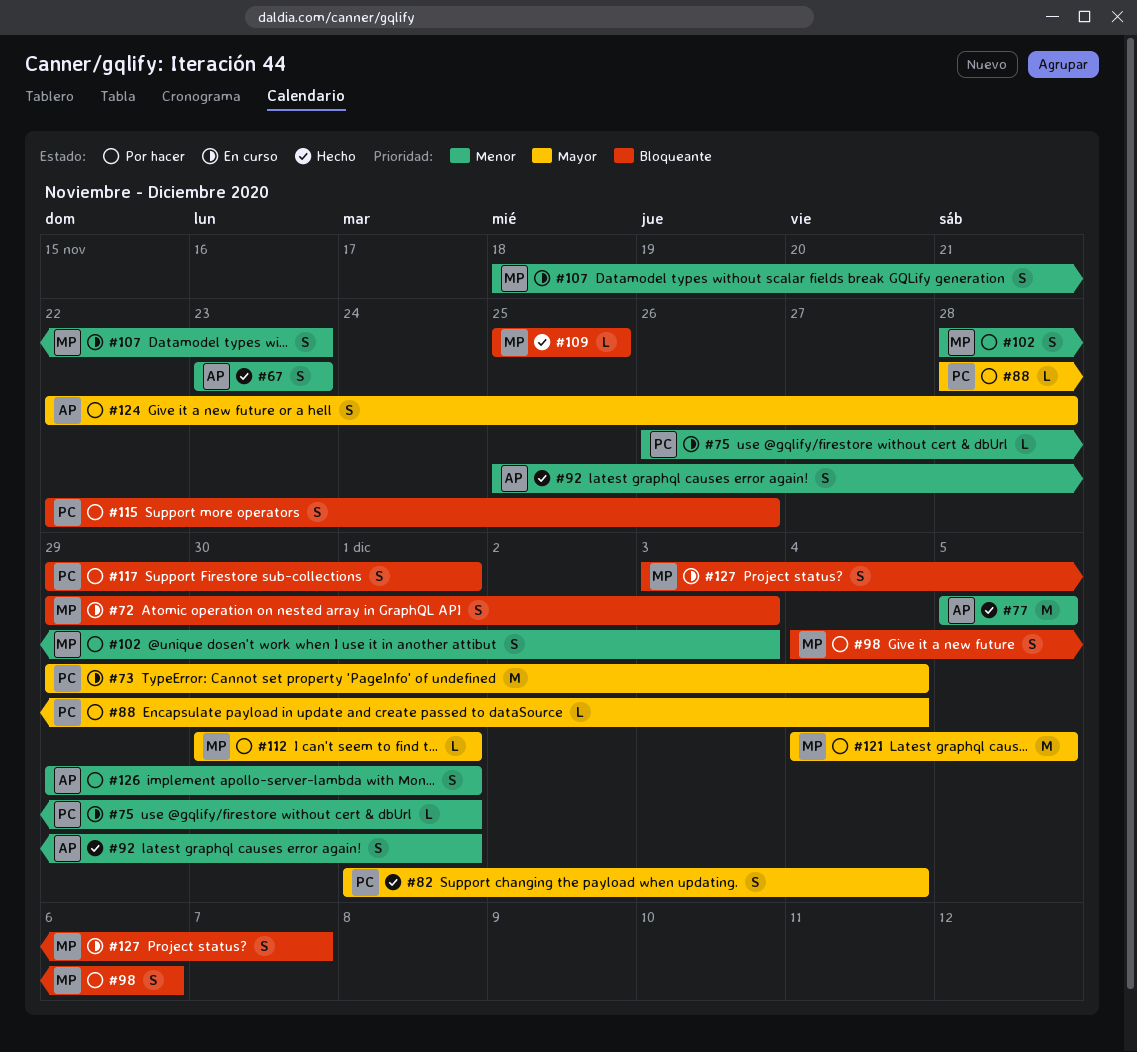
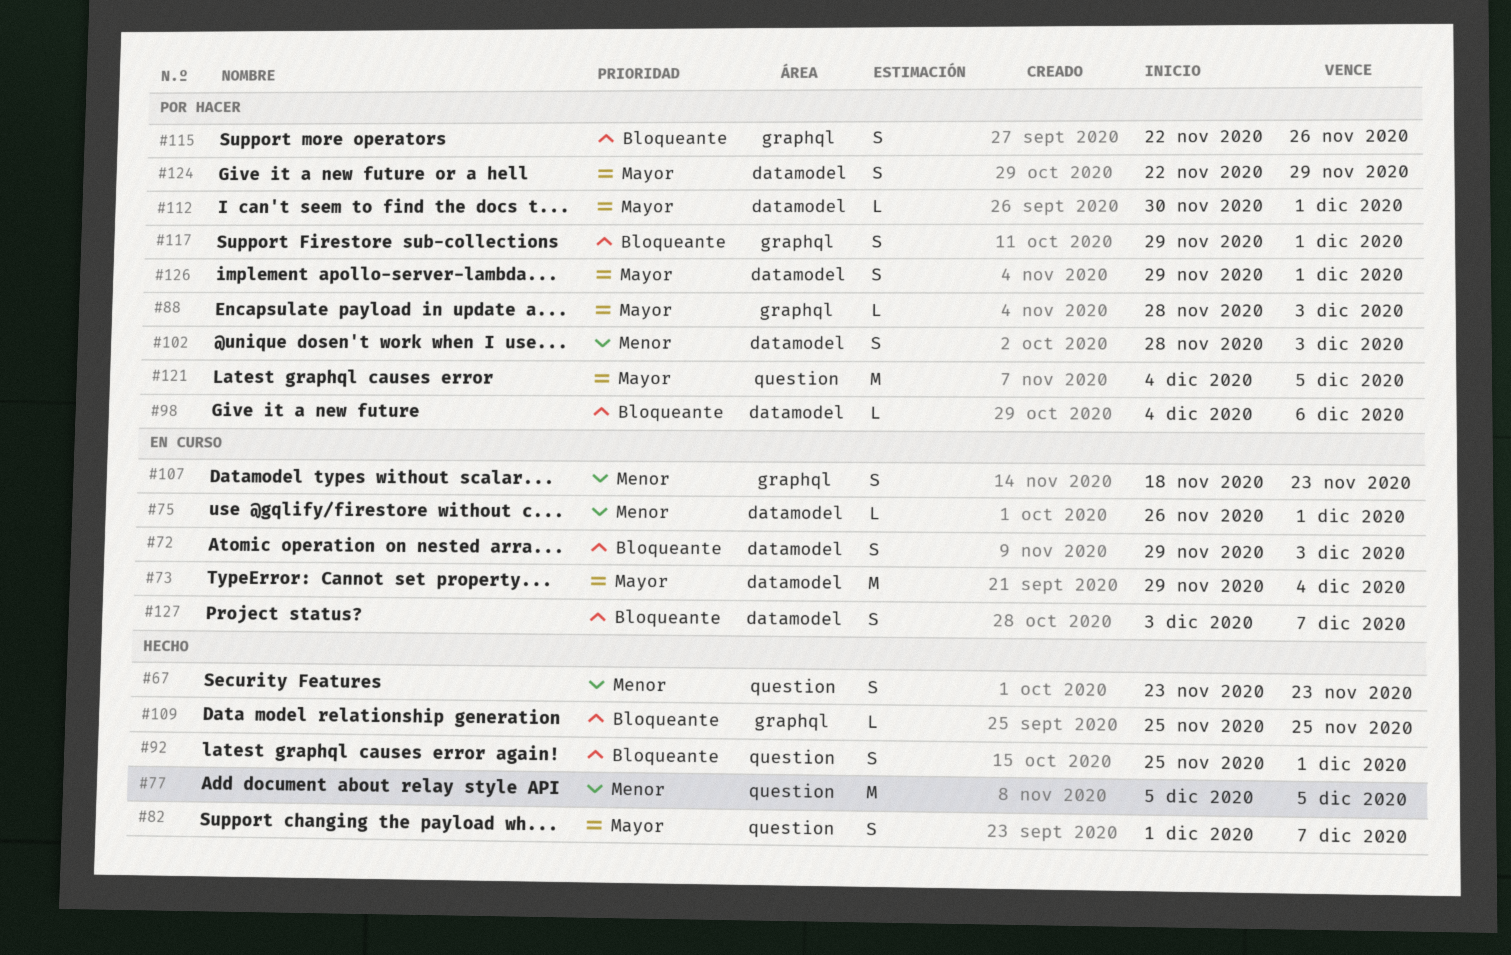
#82, due: Dec 4 -> Dec 7
#88, due: Dec 4 -> Dec 3
#92, priority: Menor -> Bloqueante
#98, estimate: S -> L
#124, due: Nov 28 -> Nov 29
#126, priority: Menor -> Mayor

